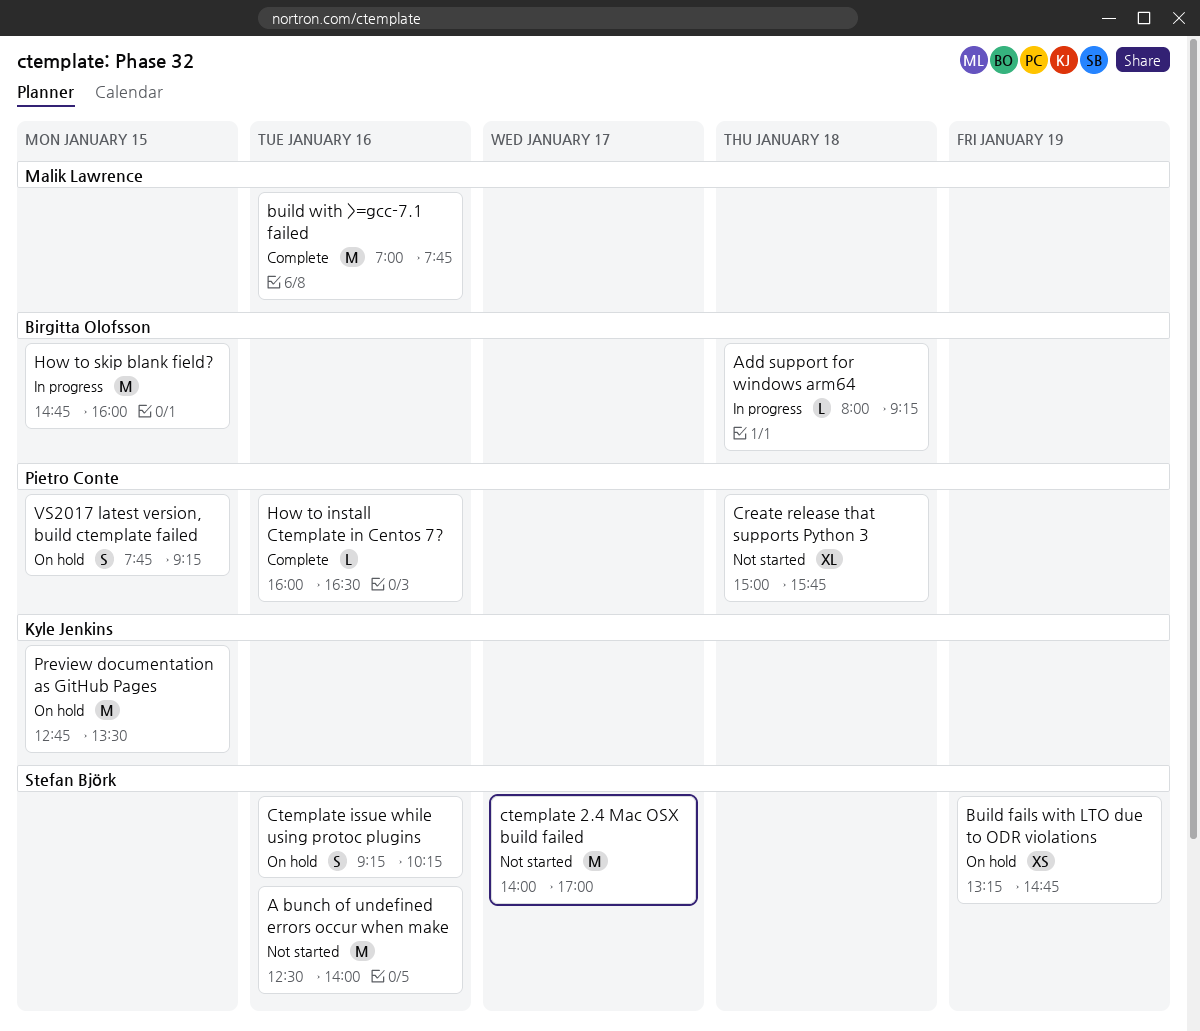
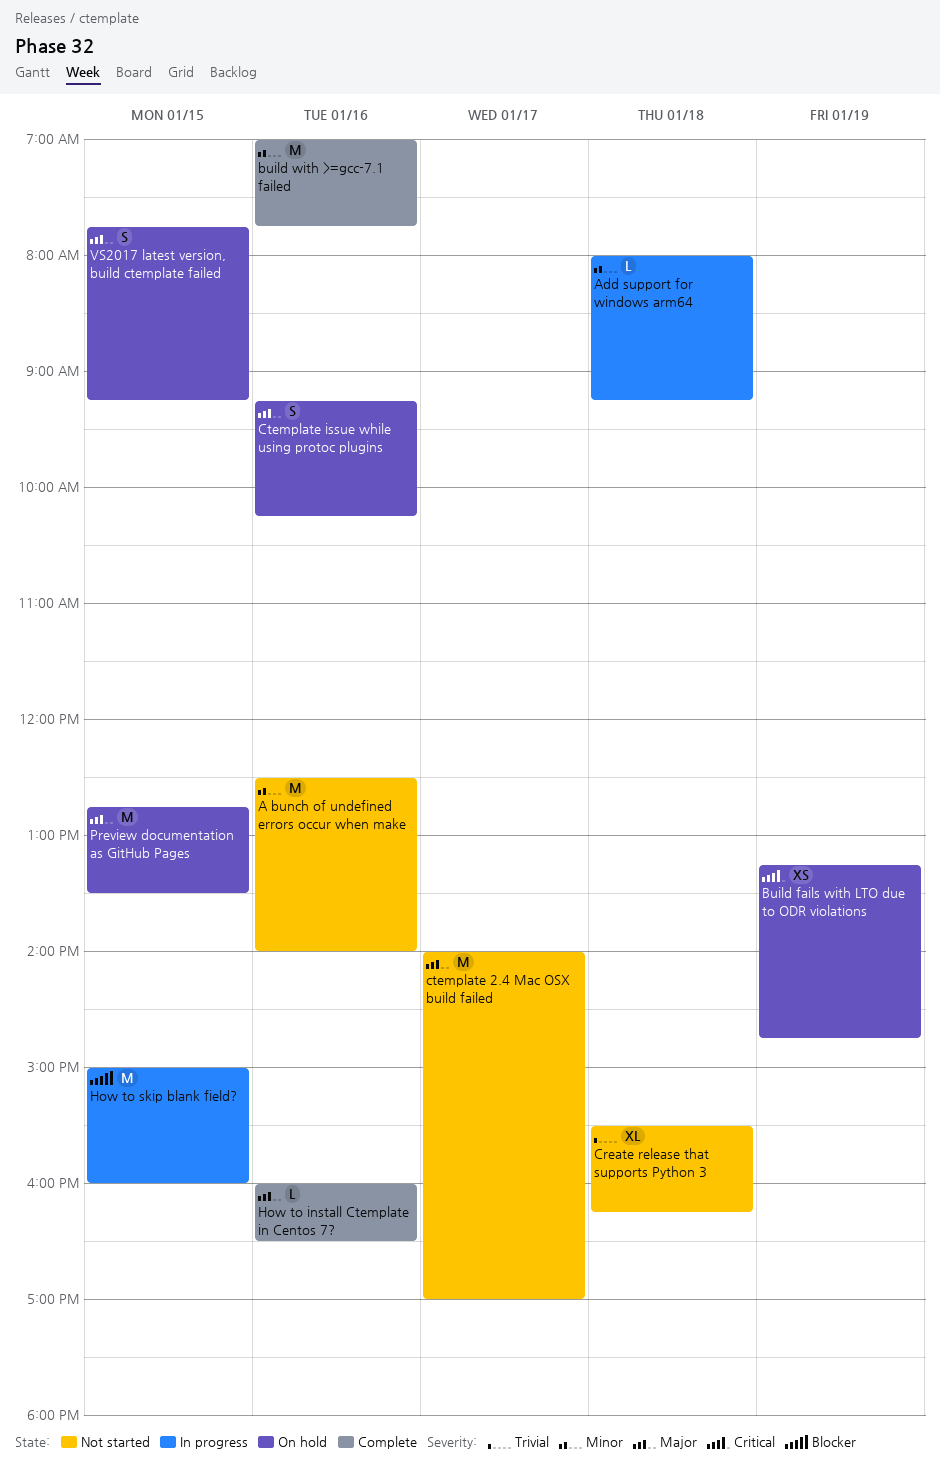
Create release that supports Python 3, begins: 15:00 -> 15:30
Create release that supports Python 3, ends: 15:45 -> 16:15
How to skip blank field?, begins: 14:45 -> 15:00

